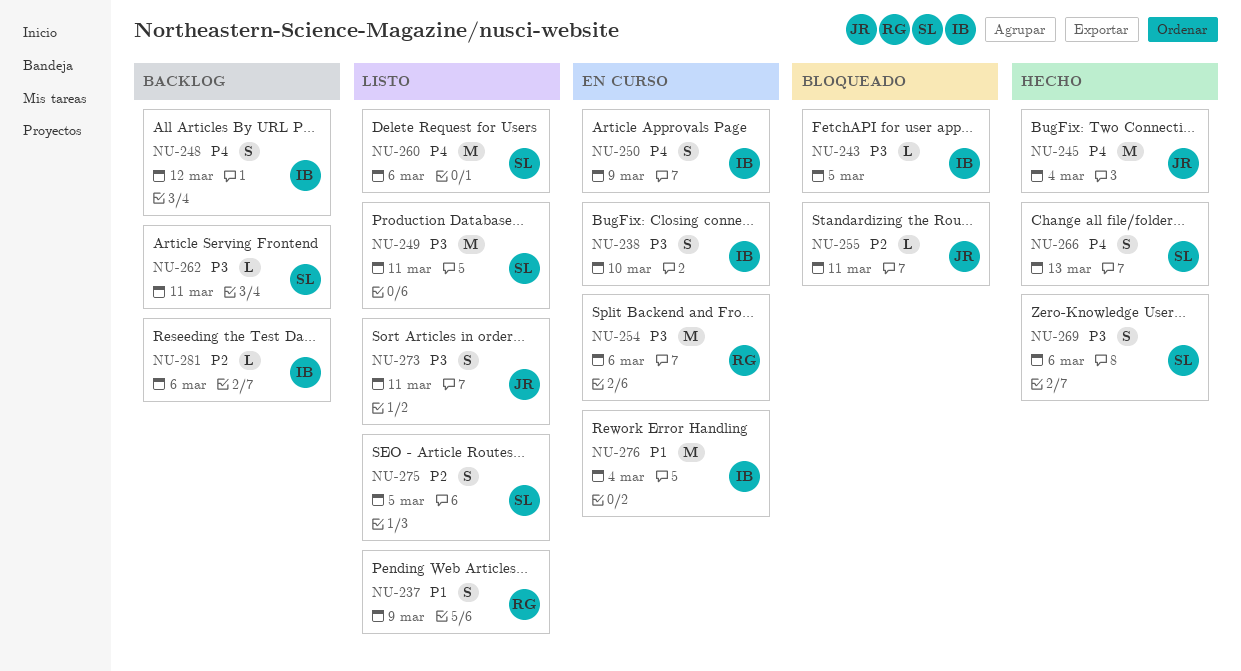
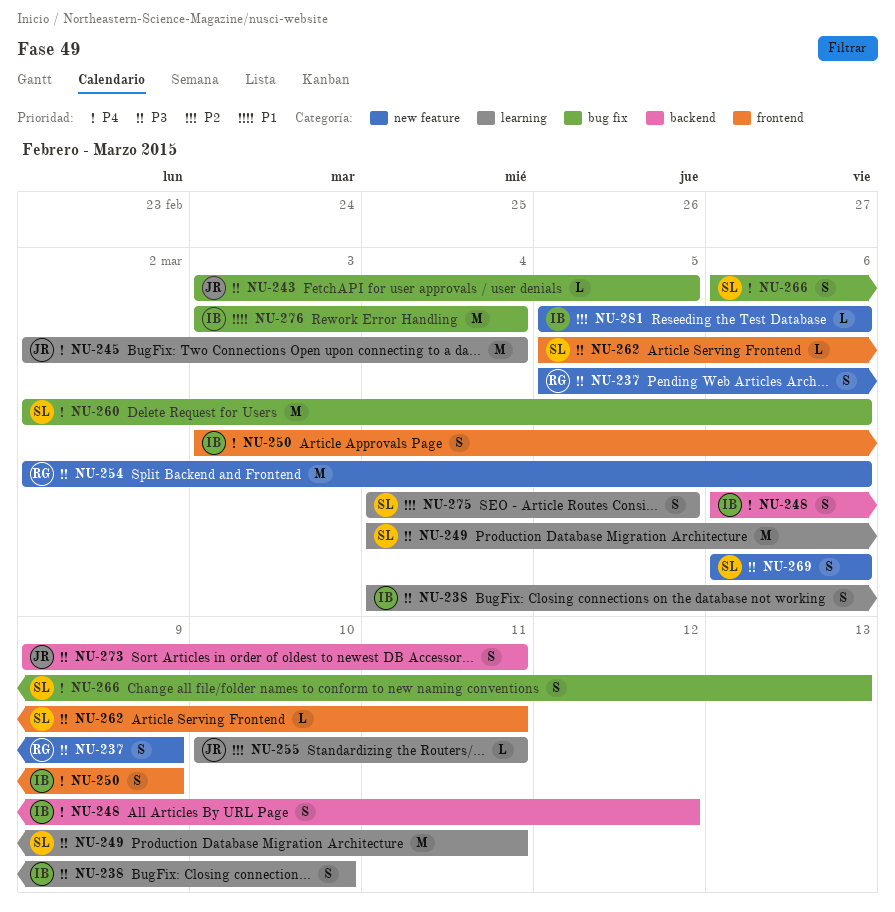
NU-237, priority: P1 -> P3
NU-243, owner: IB -> JR

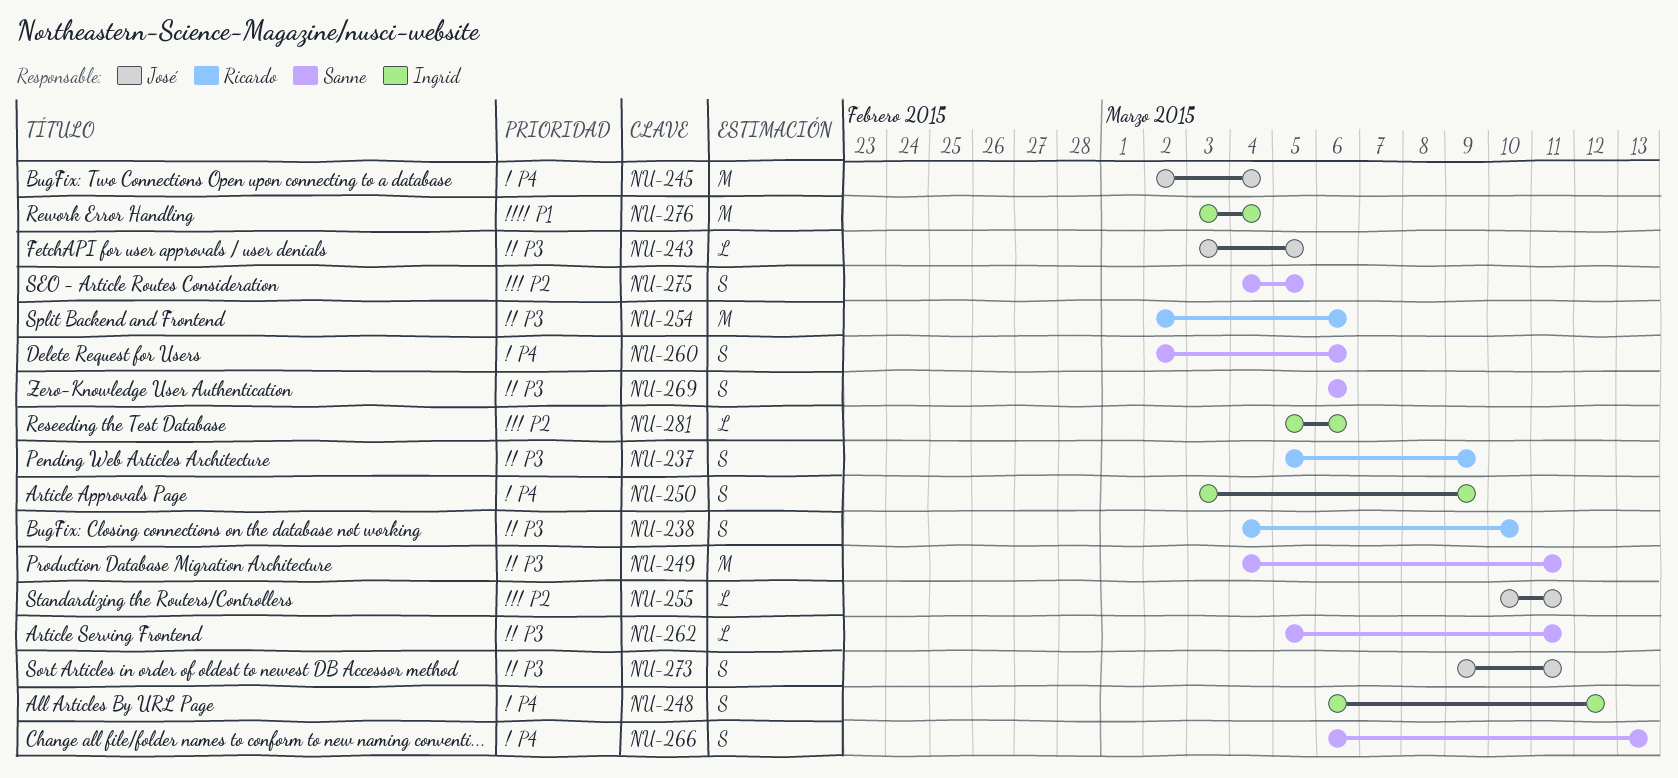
NU-238, owner: Ingrid -> Ricardo
NU-260, estimate: M -> S

